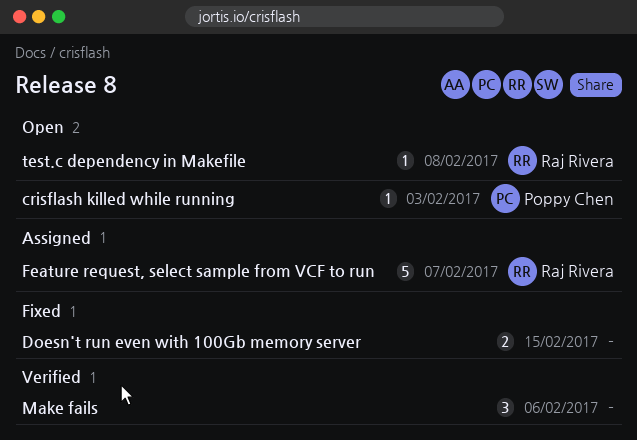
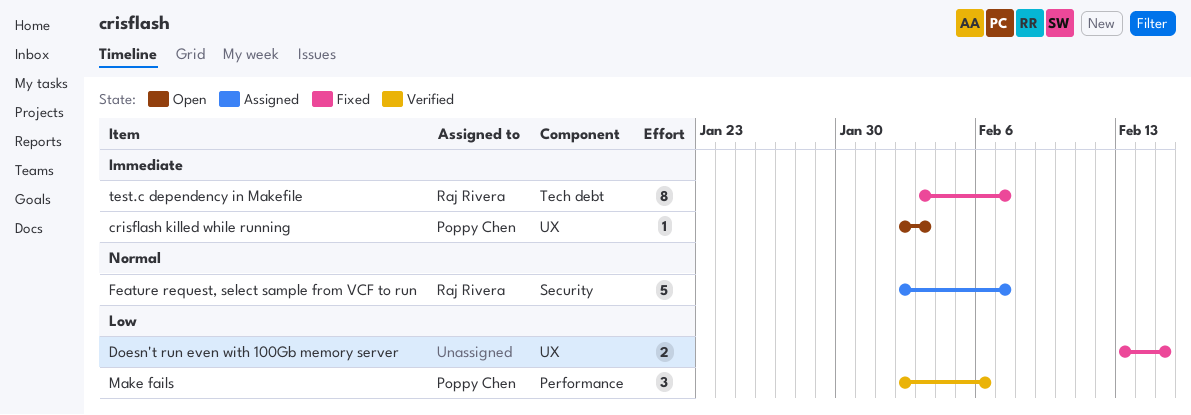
Make fails, owner: none -> Poppy Chen
test.c dependency in Makefile, status: Open -> Fixed
test.c dependency in Makefile, estimate: 1 -> 8
test.c dependency in Makefile, due: Feb 8 -> Feb 7

